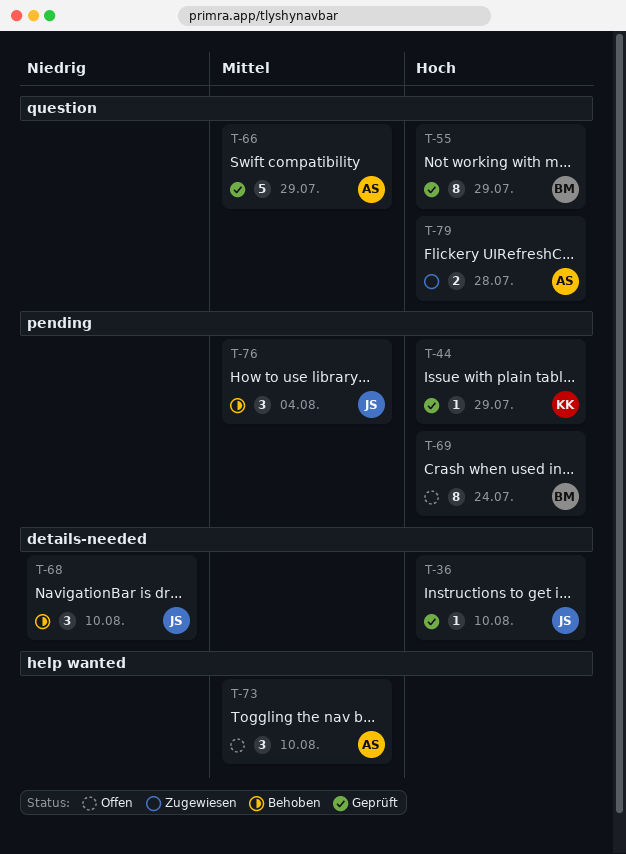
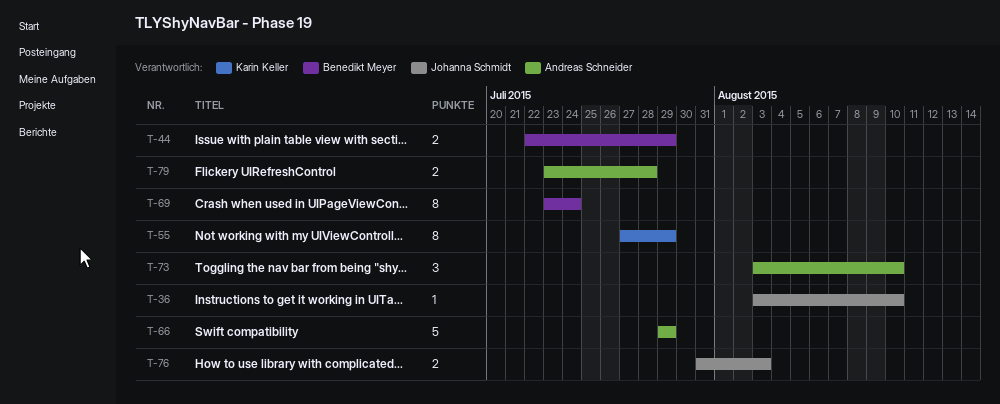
T-44, owner: Karin Keller -> Benedikt Meyer
T-44, estimate: 1 -> 2
T-55, owner: Benedikt Meyer -> Karin Keller
T-68: present -> none
T-76, estimate: 3 -> 2
T-76, due: Aug 4 -> Aug 3

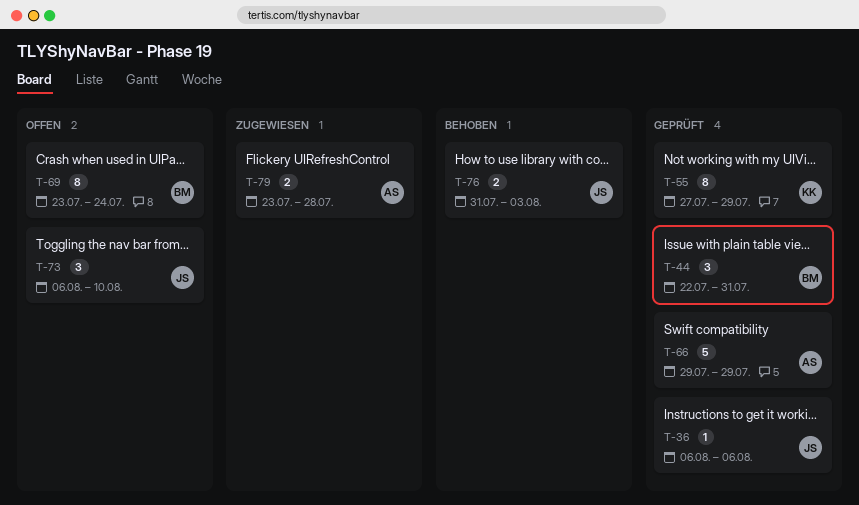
T-36, start: Aug 3 -> Aug 6
T-36, due: Aug 10 -> Aug 6
T-44, estimate: 2 -> 3
T-44, due: Jul 29 -> Jul 31
T-73, owner: Andreas Schneider -> Johanna Schmidt
T-73, start: Aug 3 -> Aug 6

